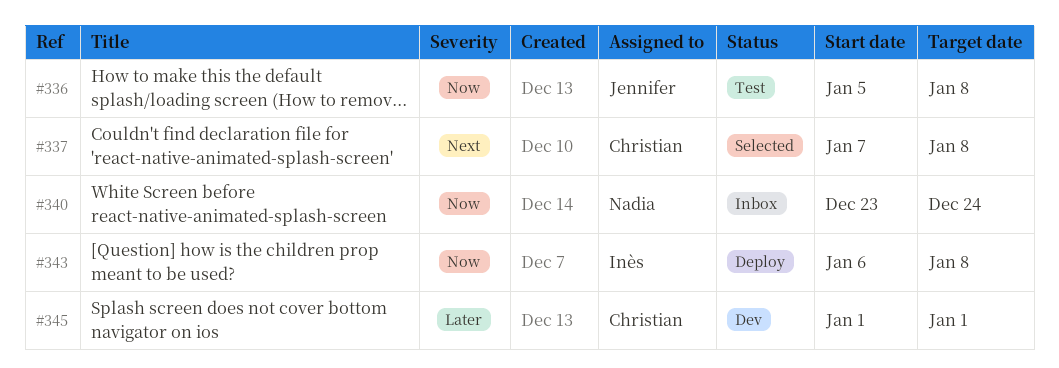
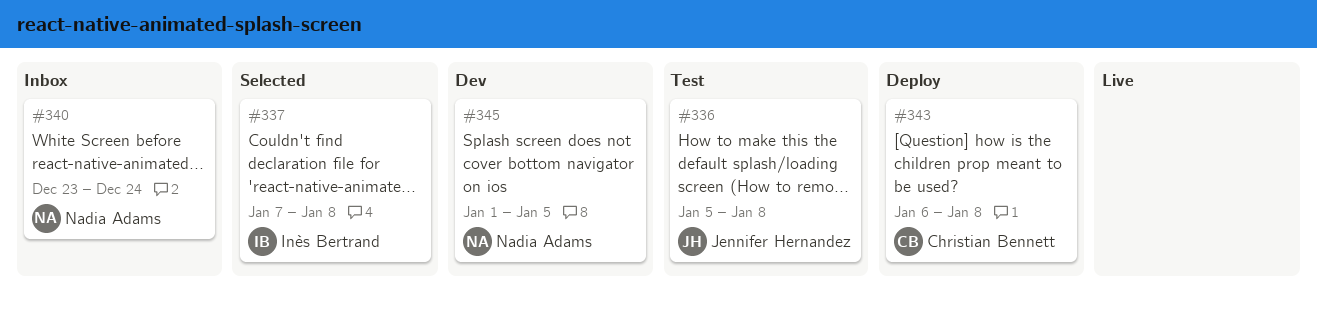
#337, owner: Christian Bennett -> Inès Bertrand
#343, owner: Inès Bertrand -> Christian Bennett
#345, owner: Christian Bennett -> Nadia Adams
#345, due: Jan 1 -> Jan 5

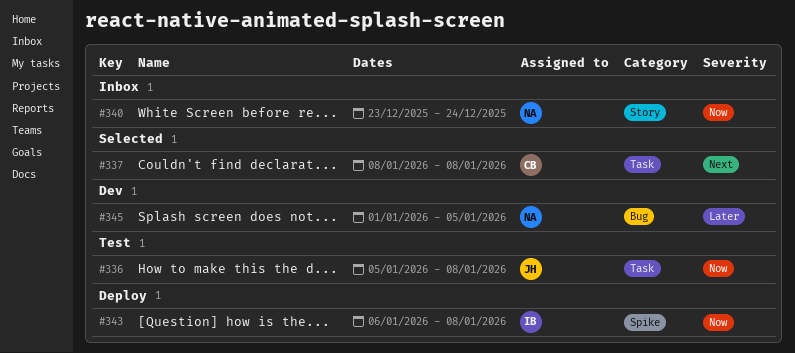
#337, owner: Inès Bertrand -> Christian Bennett
#337, start: Jan 7 -> Jan 8
#343, owner: Christian Bennett -> Inès Bertrand

